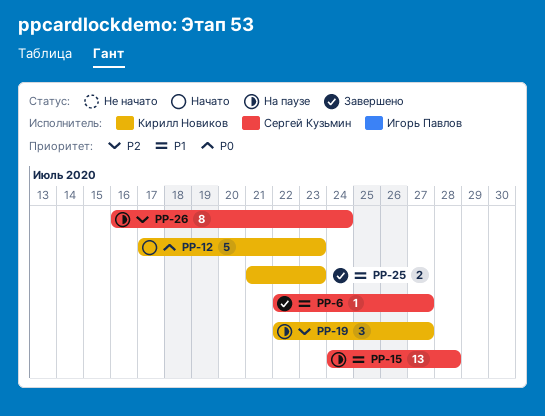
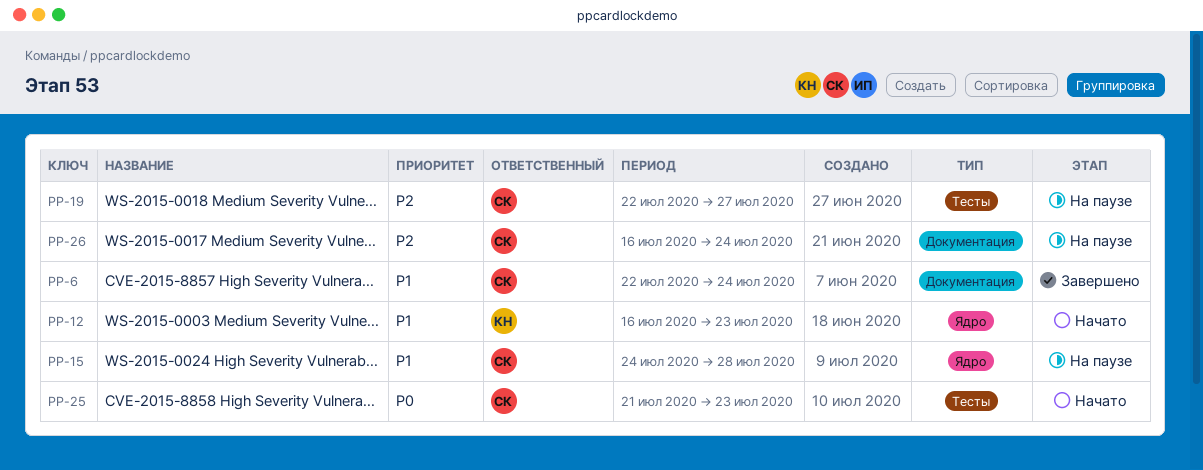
PP-6, due: Jul 27 -> Jul 24
PP-12, priority: P0 -> P1
PP-12, start: Jul 17 -> Jul 16
PP-19, owner: Кирилл Новиков -> Сергей Кузьмин
PP-25, status: Завершено -> Начато
PP-25, owner: Кирилл Новиков -> Сергей Кузьмин
PP-25, priority: P1 -> P0

